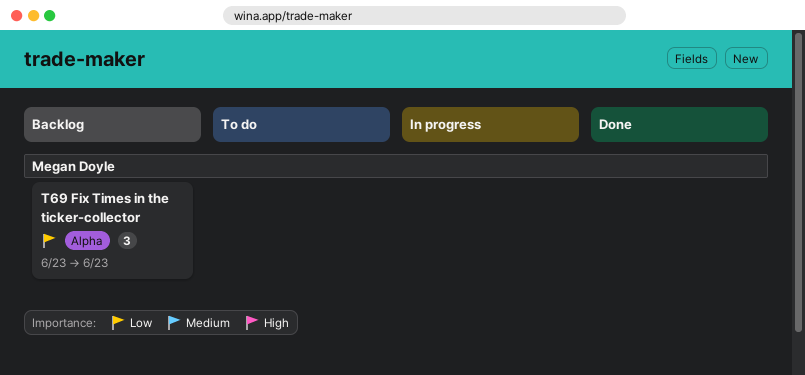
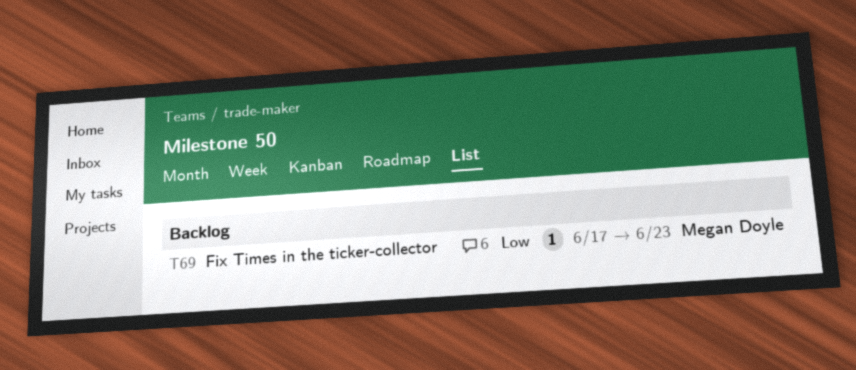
T69, estimate: 3 -> 1
T69, start: Jun 23 -> Jun 17

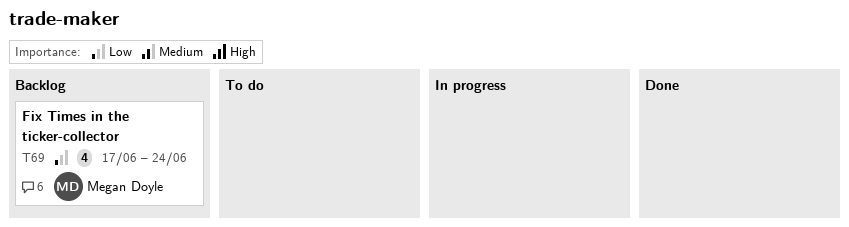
T69, estimate: 1 -> 4
T69, due: Jun 23 -> Jun 24

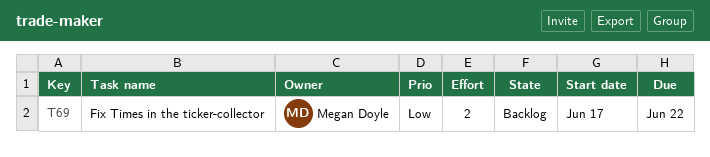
T69, estimate: 4 -> 2
T69, due: Jun 24 -> Jun 22

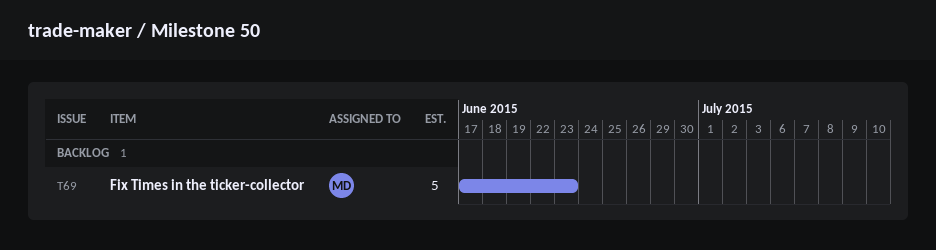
T69, estimate: 2 -> 5
T69, due: Jun 22 -> Jun 23

